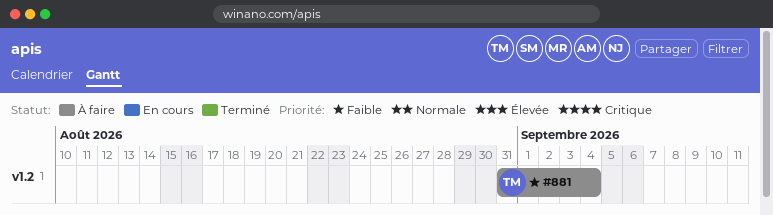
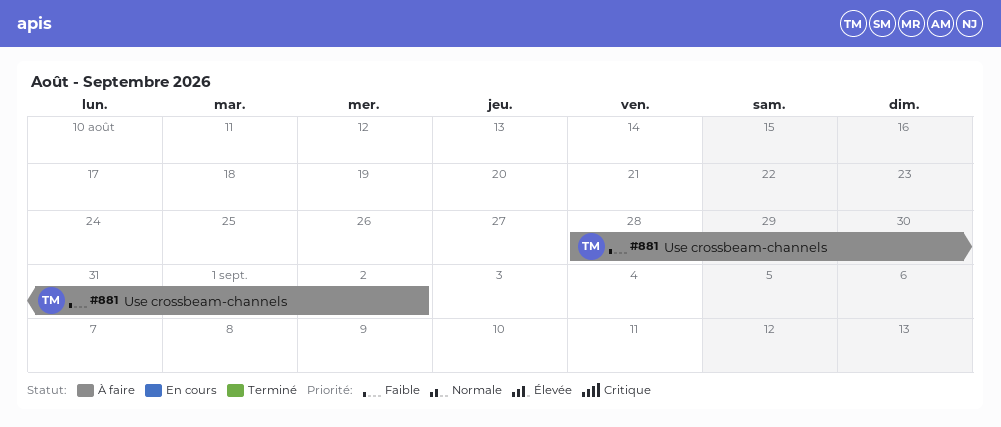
#881, start: Aug 31 -> Aug 28
#881, due: Sep 4 -> Sep 2

